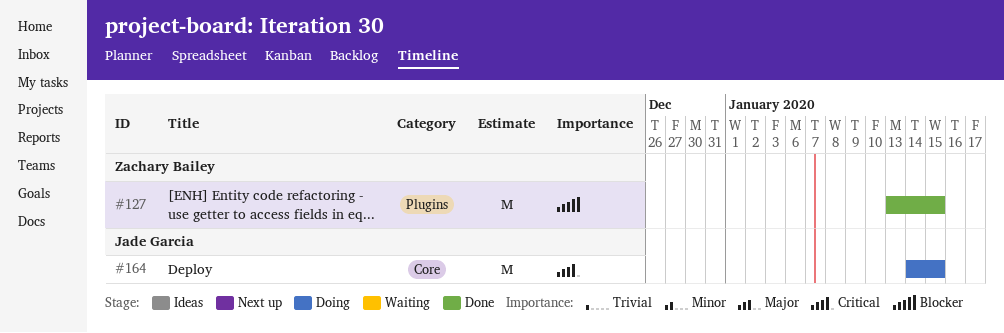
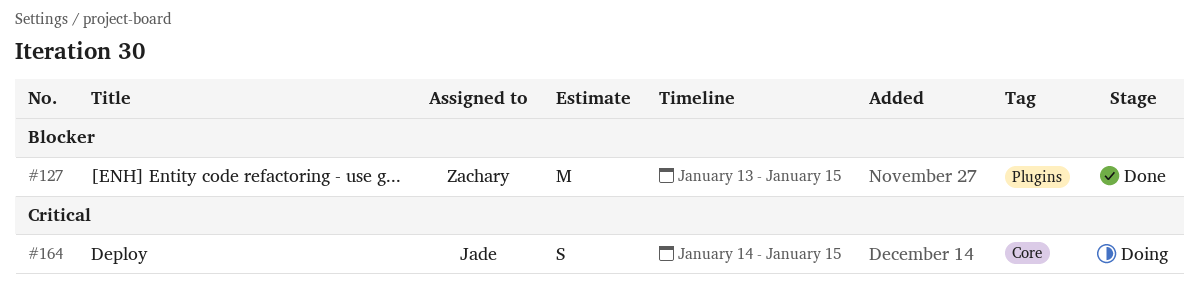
#164, estimate: M -> S

